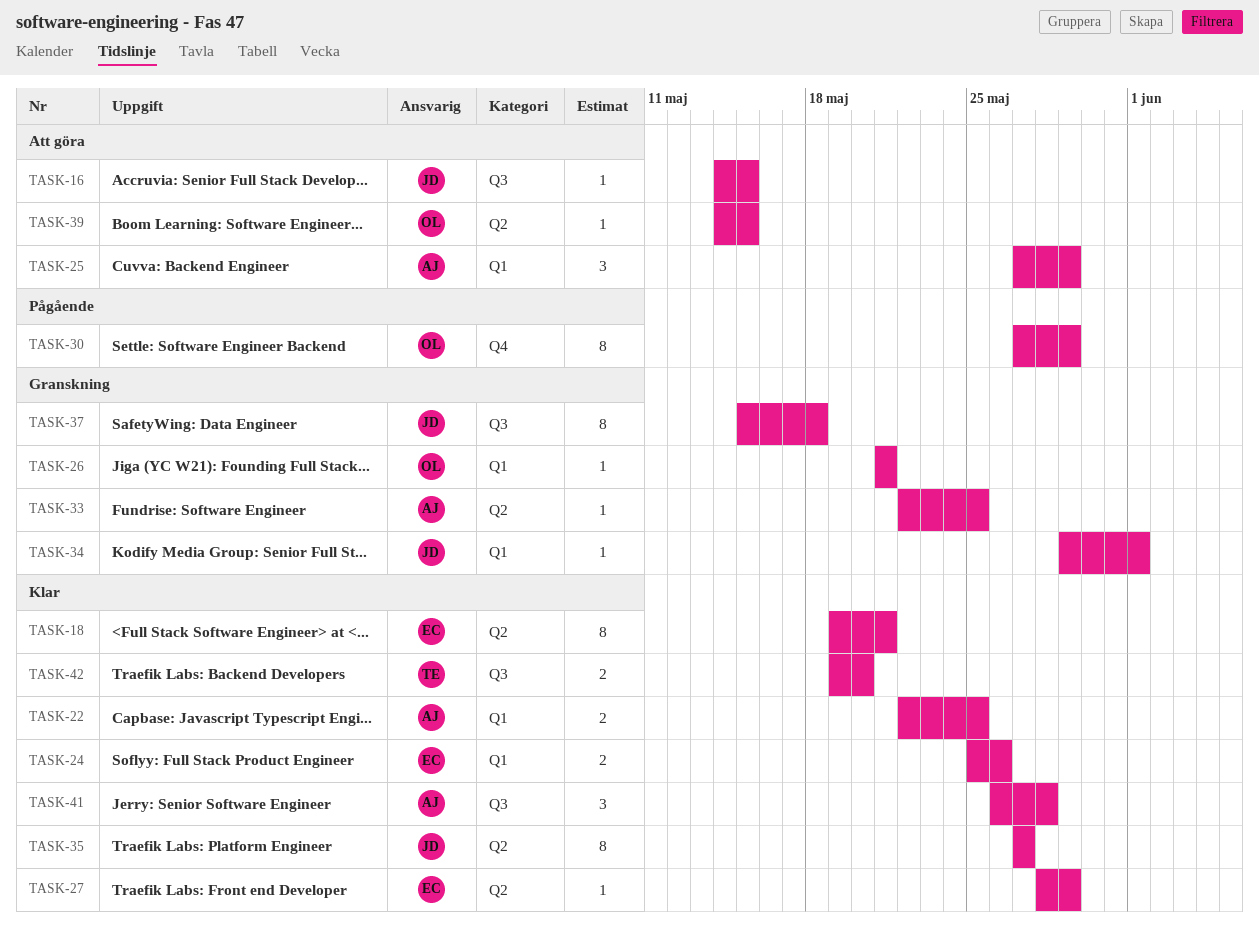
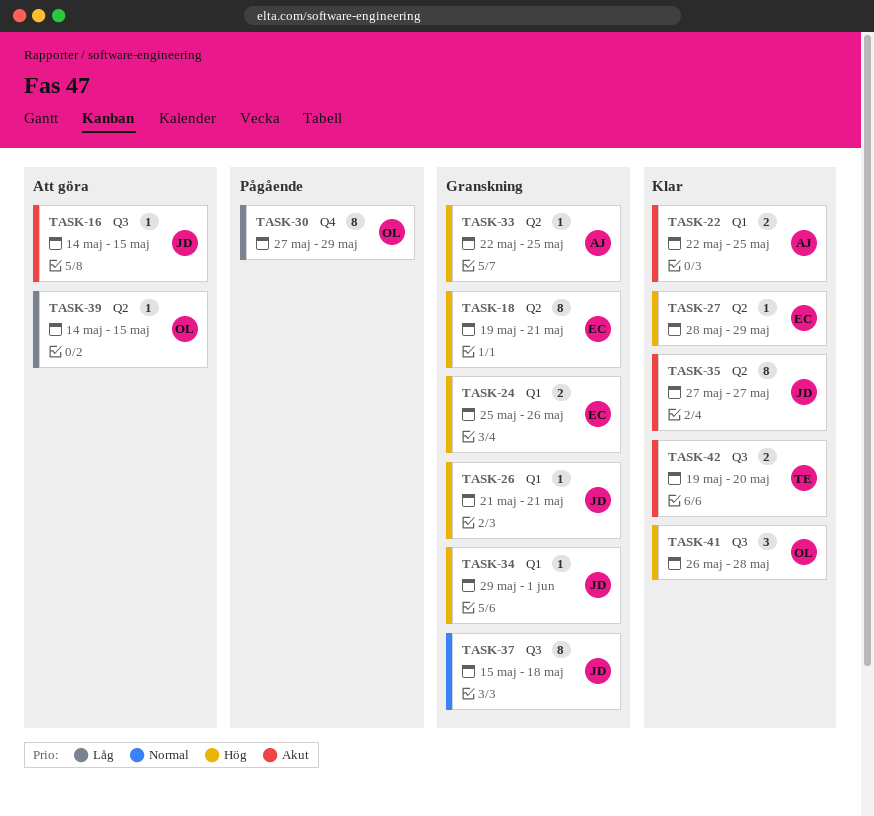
TASK-18, status: Klar -> Granskning
TASK-24, status: Klar -> Granskning
TASK-25: present -> none
TASK-26, owner: OL -> JD
TASK-41, owner: AJ -> OL

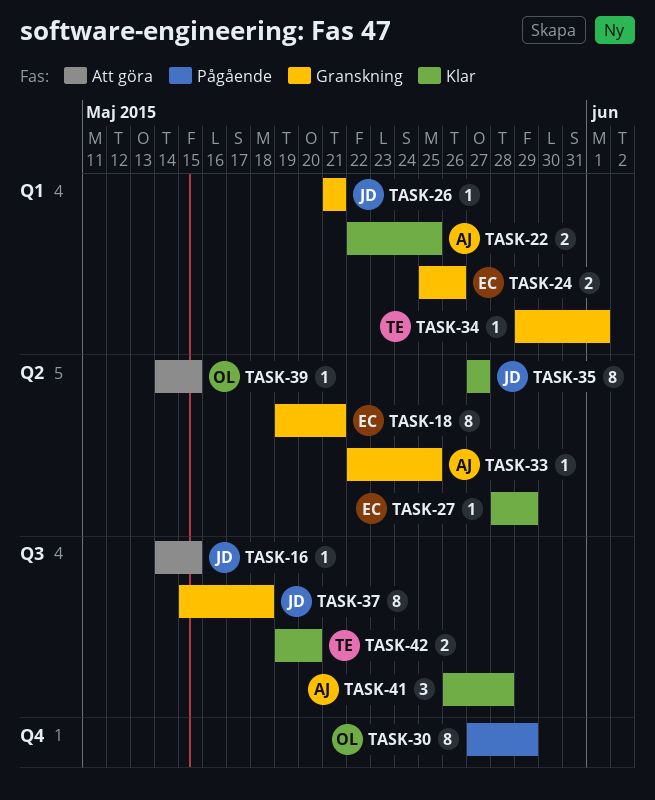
TASK-34, owner: JD -> TE
TASK-41, owner: OL -> AJ

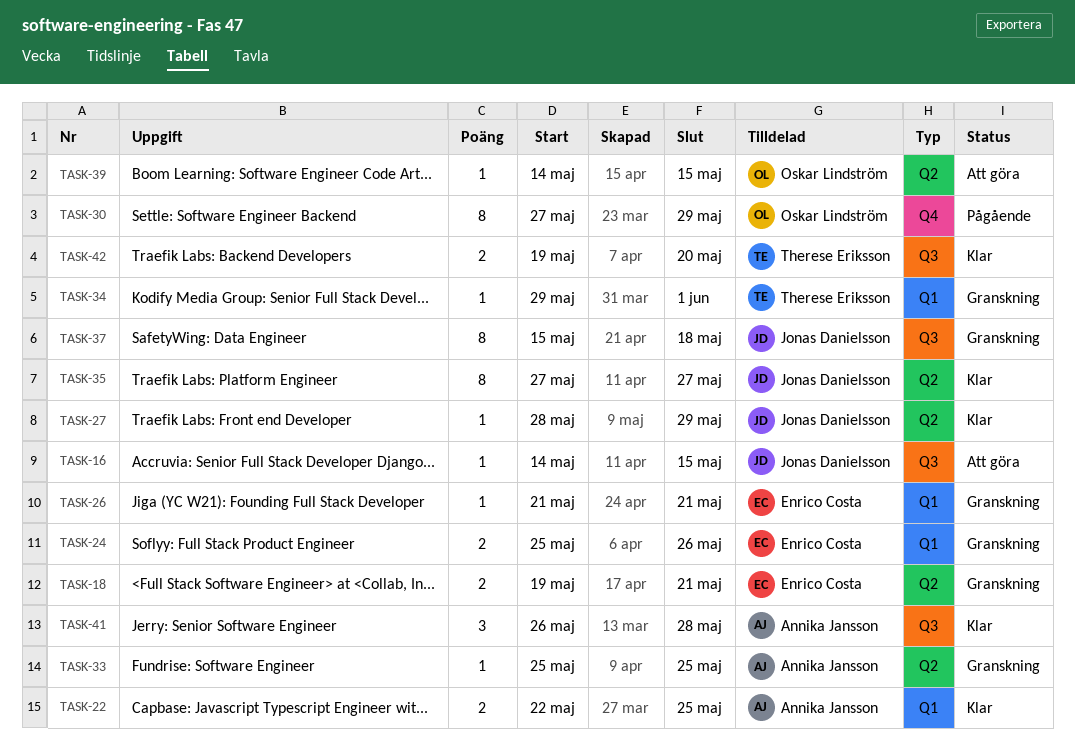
TASK-18, estimate: 8 -> 2
TASK-26, owner: Jonas Danielsson -> Enrico Costa
TASK-27, owner: Enrico Costa -> Jonas Danielsson
TASK-33, start: May 22 -> May 25

